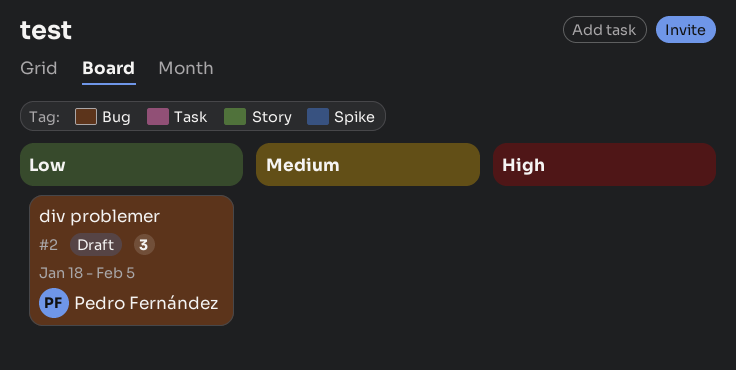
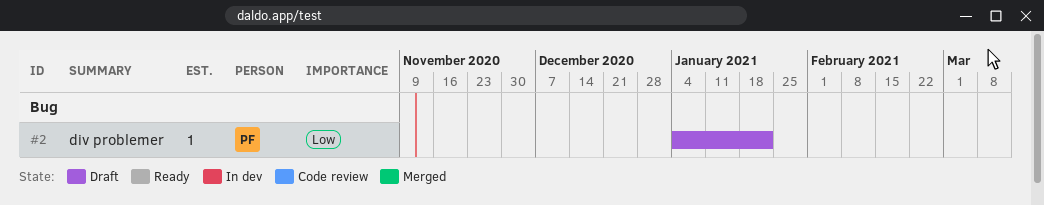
#2, estimate: 3 -> 1
#2, start: Jan 18 -> Jan 4
#2, due: Feb 5 -> Jan 22

